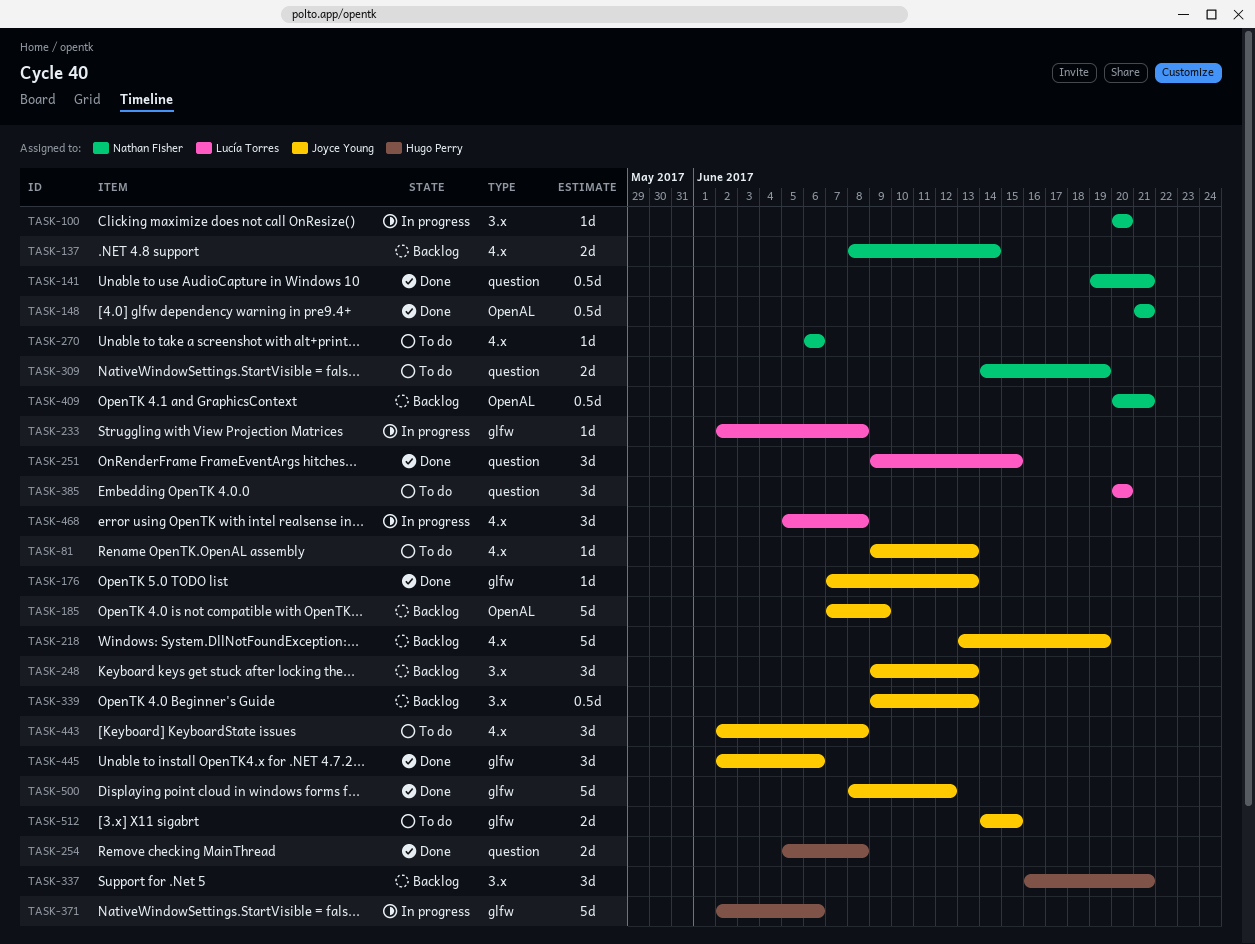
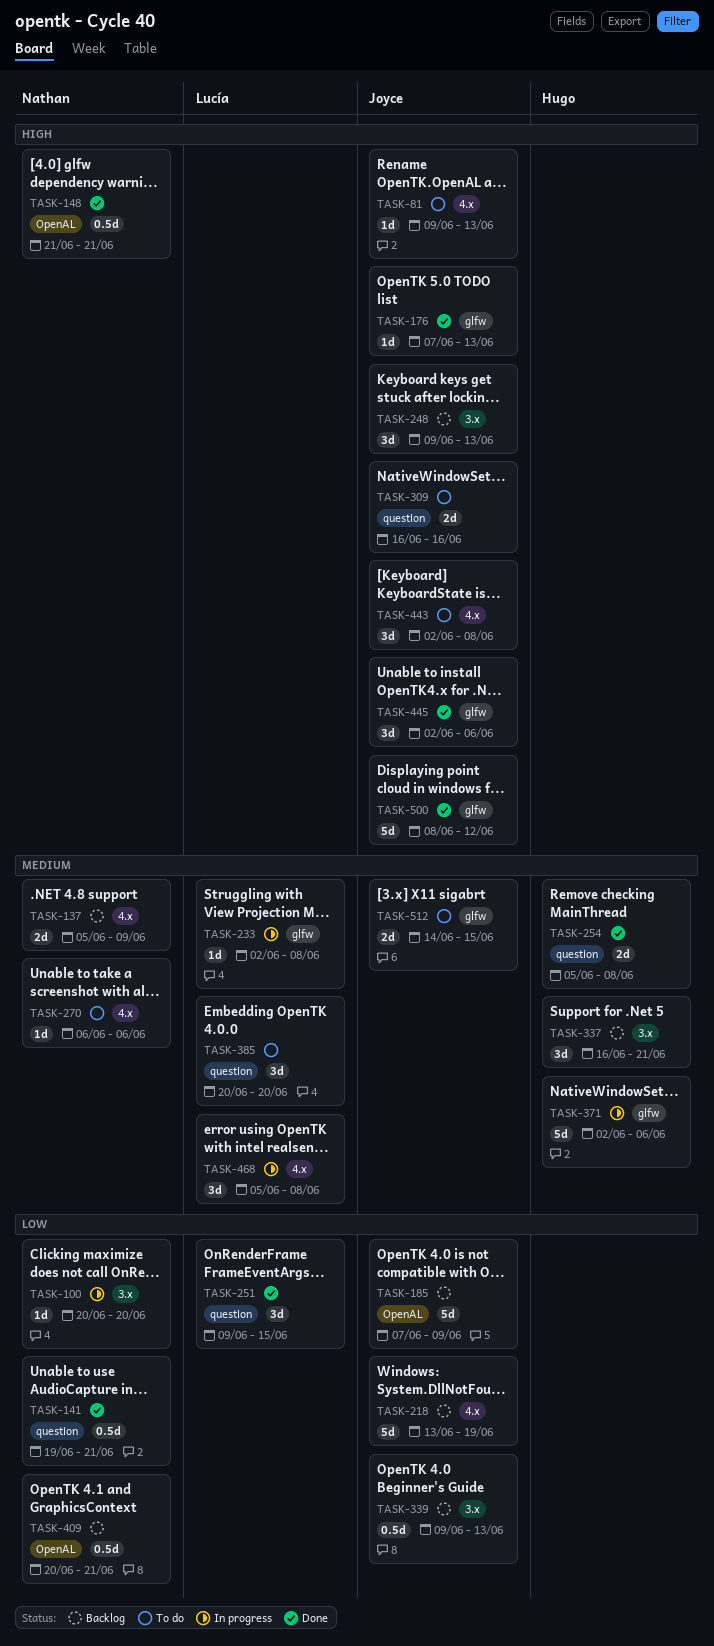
TASK-137, start: Jun 8 -> Jun 5
TASK-137, due: Jun 14 -> Jun 9
TASK-309, owner: Nathan Fisher -> Joyce Young
TASK-309, start: Jun 14 -> Jun 16
TASK-309, due: Jun 19 -> Jun 16

